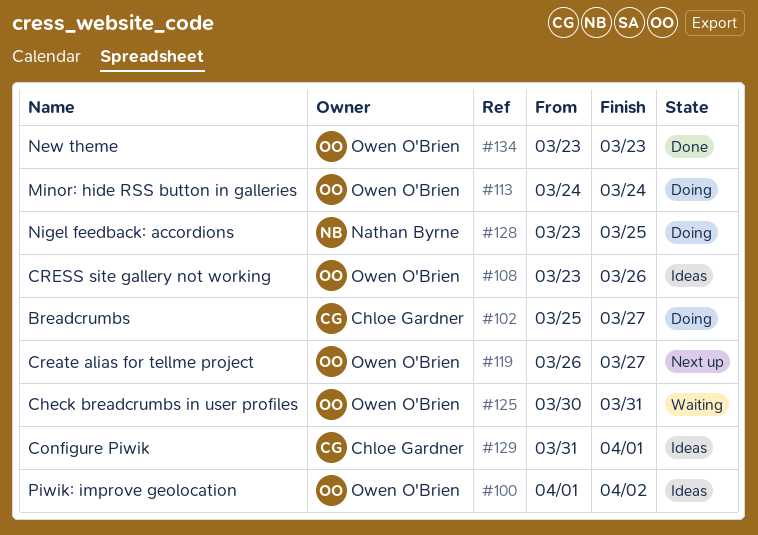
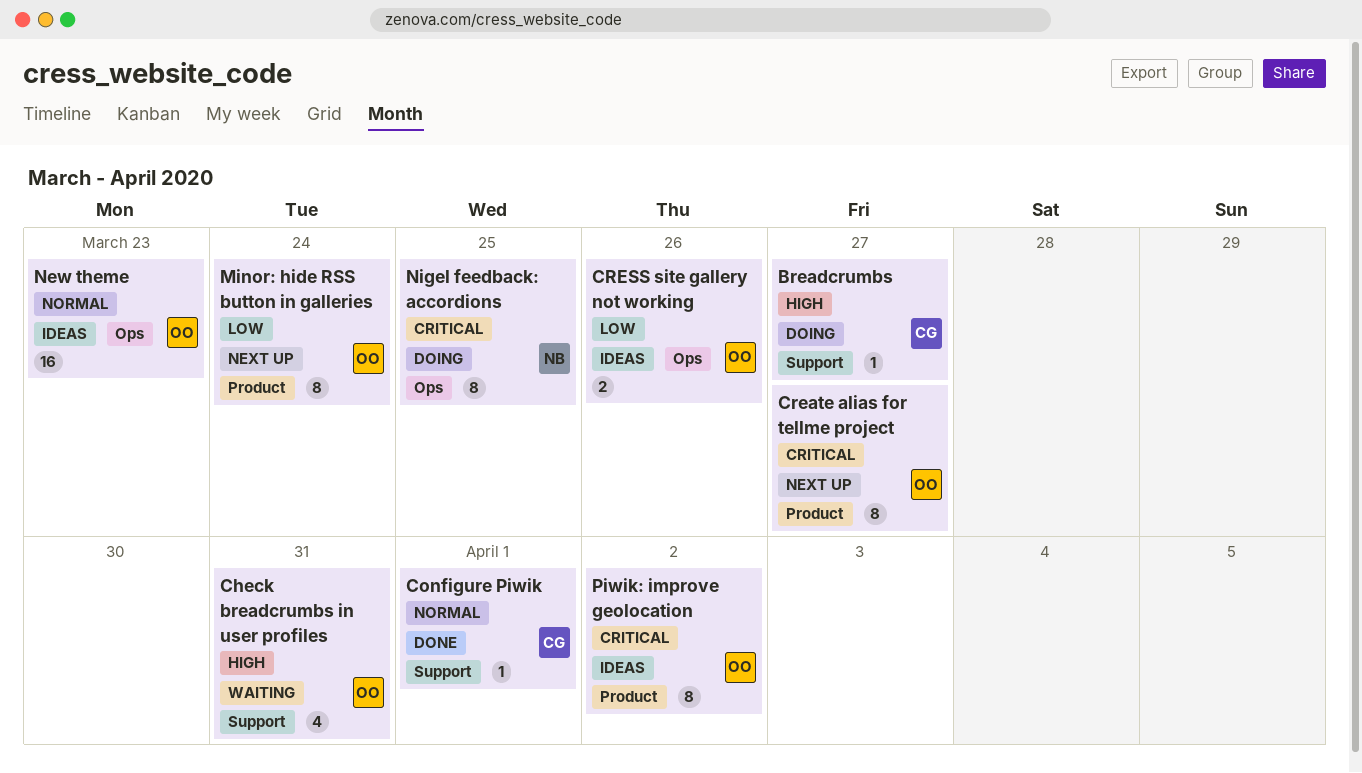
Configure Piwik, status: Ideas -> Done
Minor: hide RSS button in galleries, status: Doing -> Next up
New theme, status: Done -> Ideas

